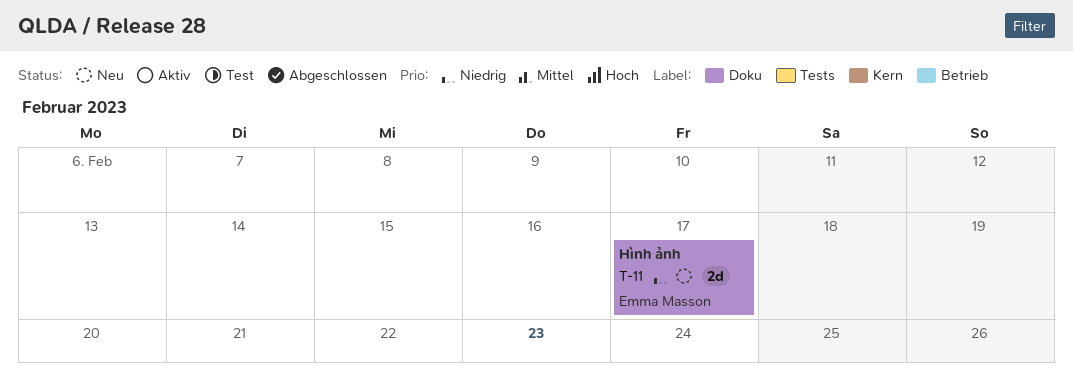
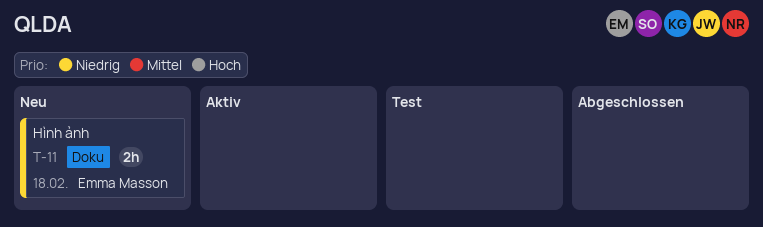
T-11, estimate: 2d -> 2h
T-11, due: Feb 17 -> Feb 18

